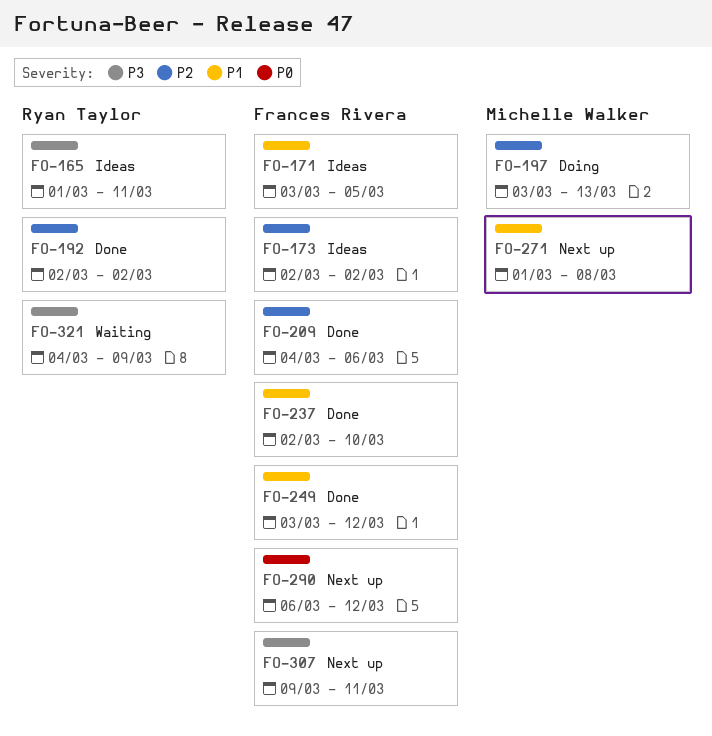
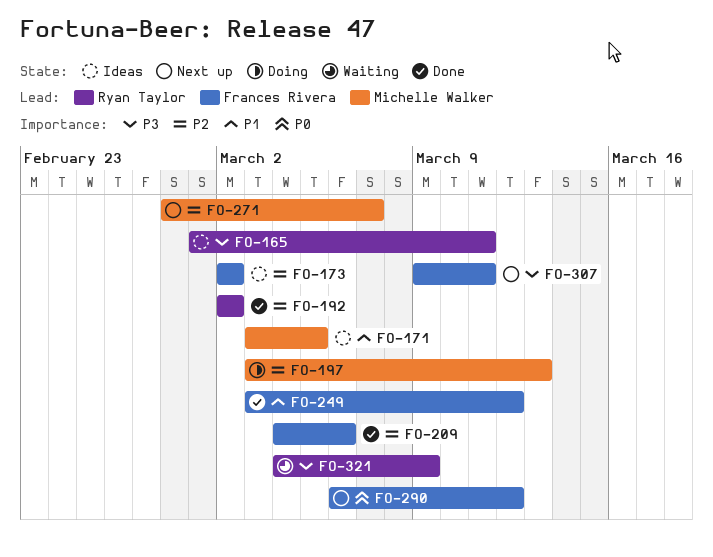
FO-171, owner: Frances Rivera -> Michelle Walker
FO-237: present -> none
FO-271, priority: P1 -> P2
FO-271, start: Mar 1 -> Feb 28
FO-271, due: Mar 8 -> Mar 7

